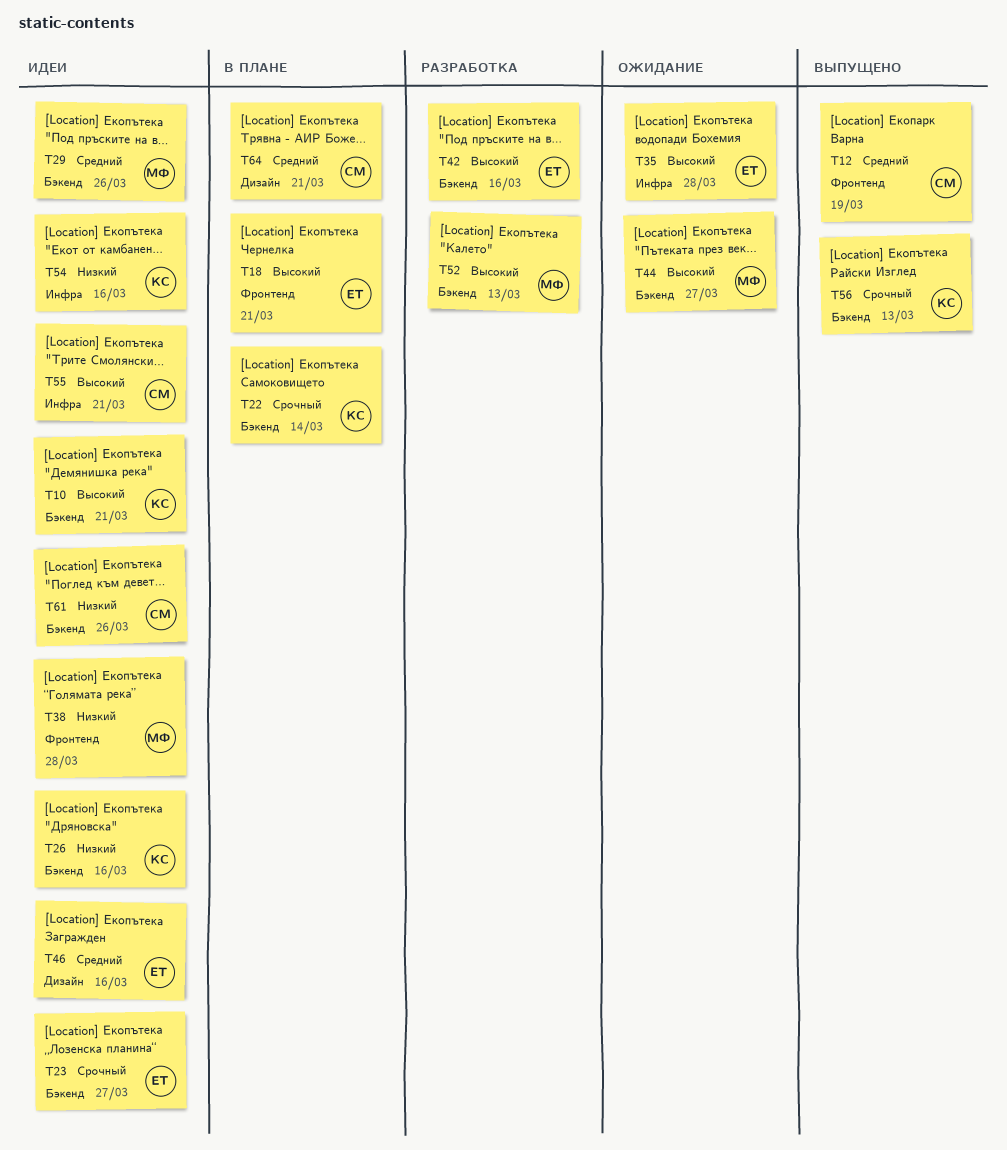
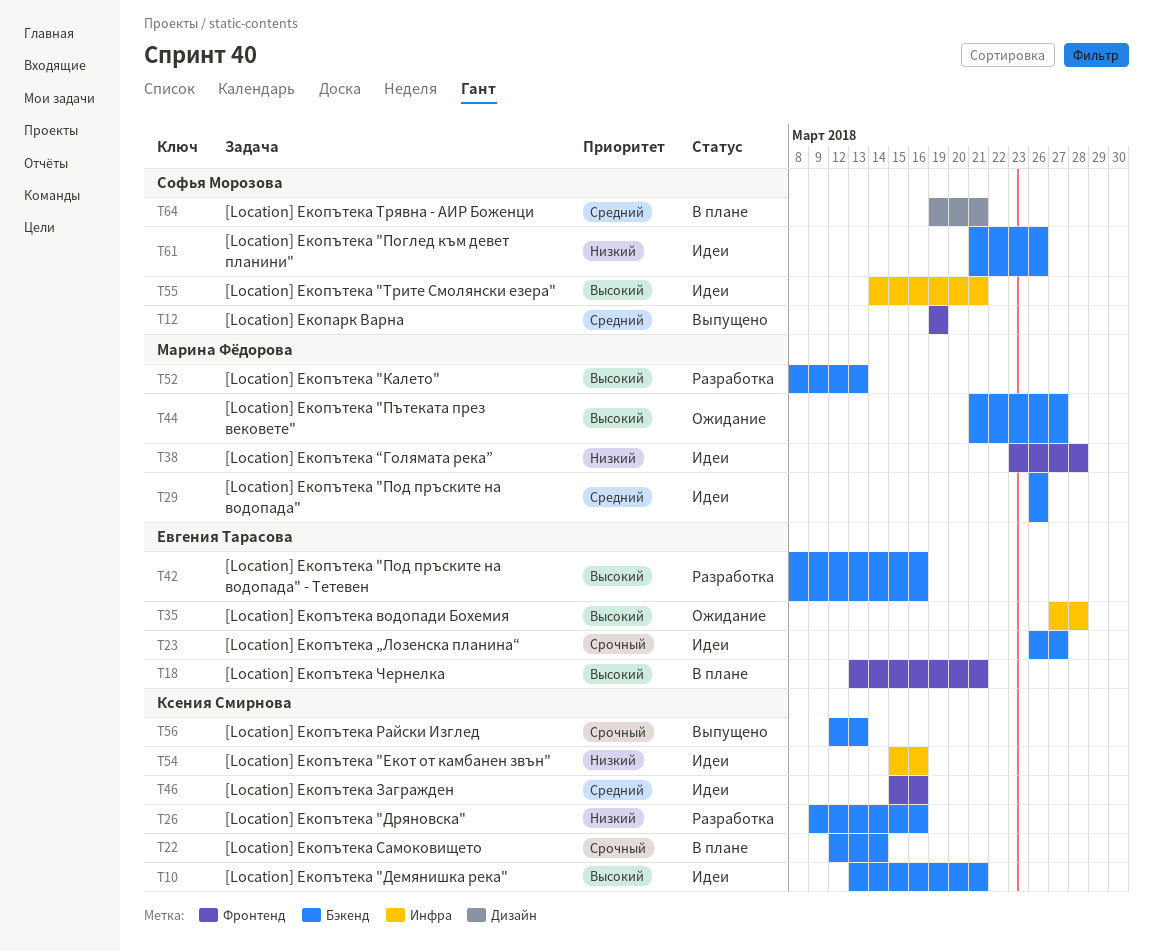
T26, status: Идеи -> Разработка
T46, owner: Евгения Тарасова -> Ксения Смирнова
T46, label: Дизайн -> Фронтенд

